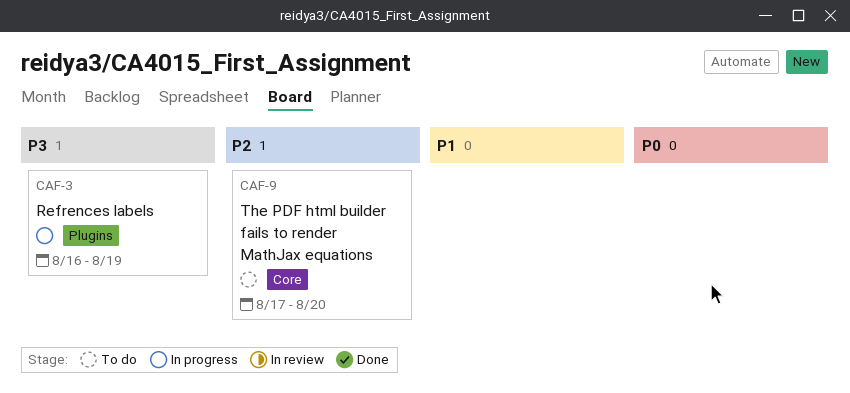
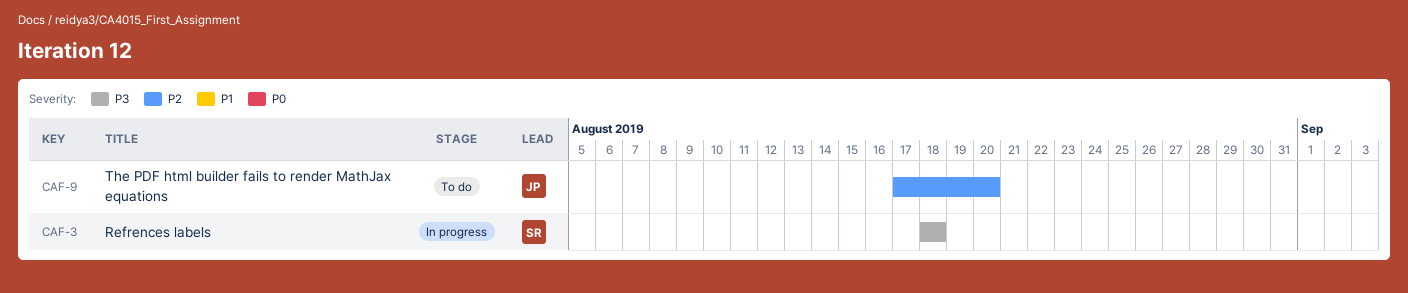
CAF-3, start: Aug 16 -> Aug 18
CAF-3, due: Aug 19 -> Aug 18

